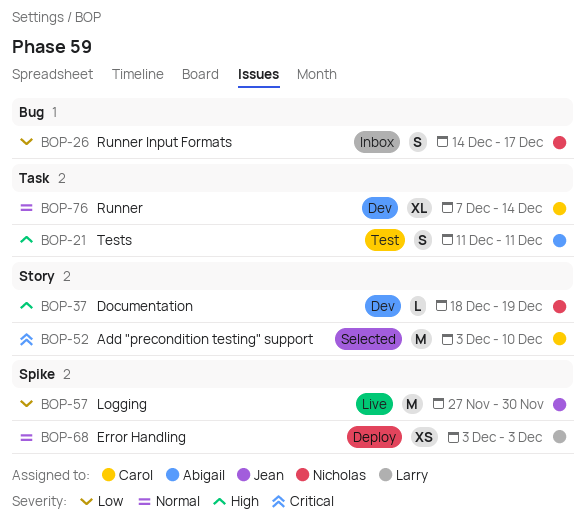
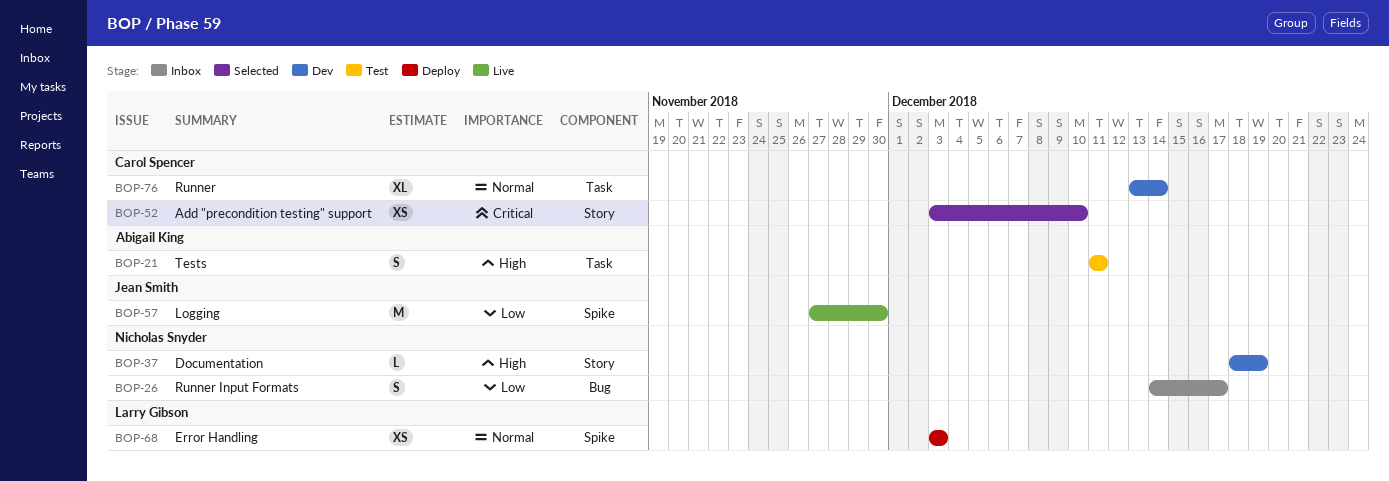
BOP-52, estimate: M -> XS
BOP-76, start: Dec 7 -> Dec 13

